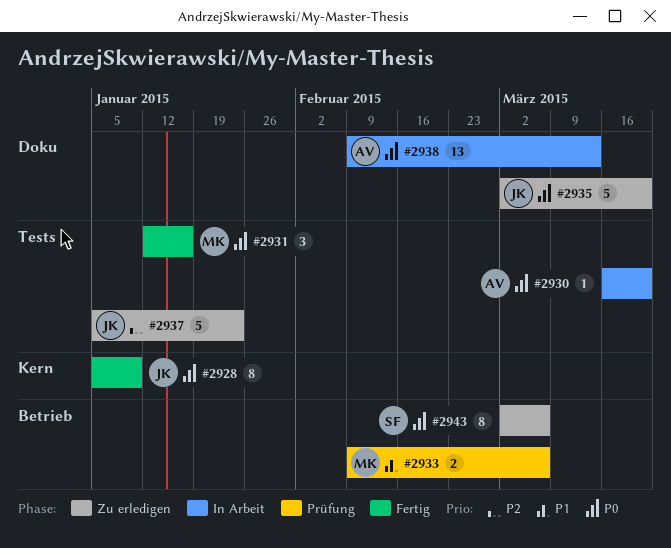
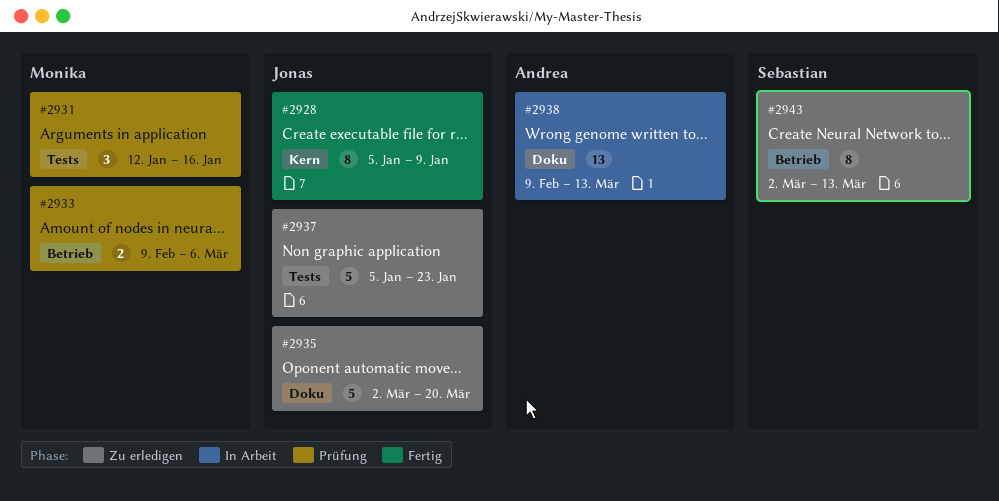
#2930: present -> none
#2931, status: Fertig -> Prüfung
#2943, due: Mar 6 -> Mar 13

